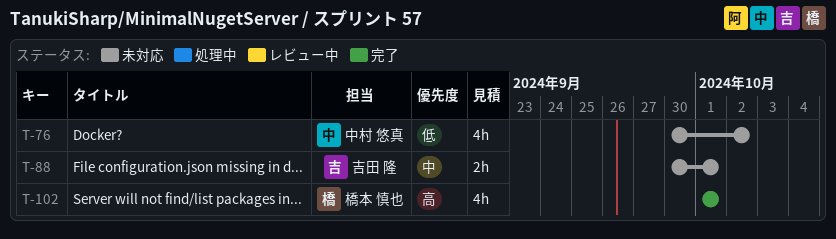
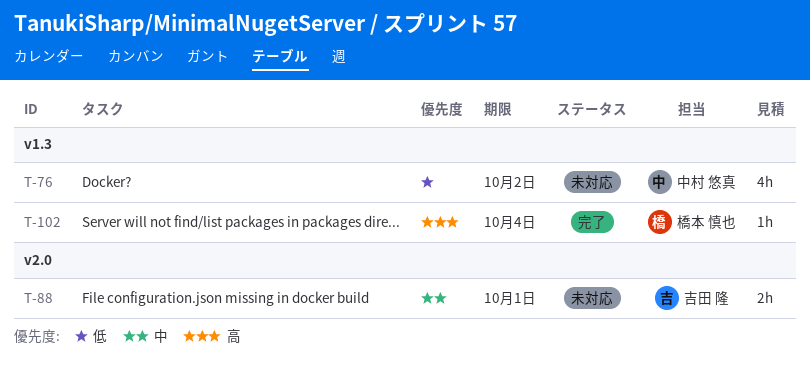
T-102, estimate: 4h -> 1h
T-102, due: Oct 1 -> Oct 4

